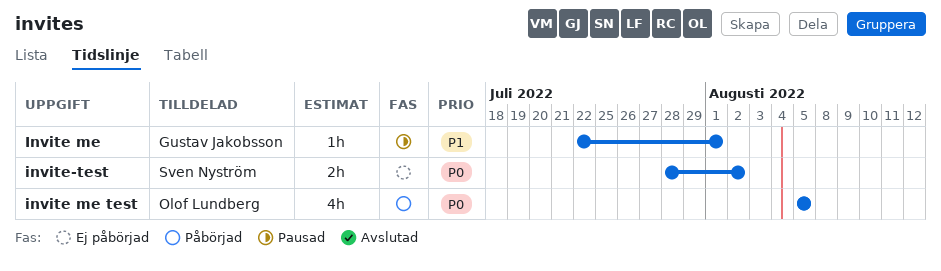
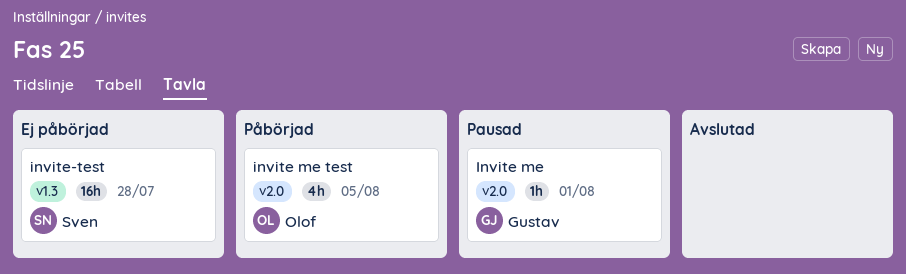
invite-test, estimate: 2h -> 16h
invite-test, due: Aug 2 -> Jul 28

